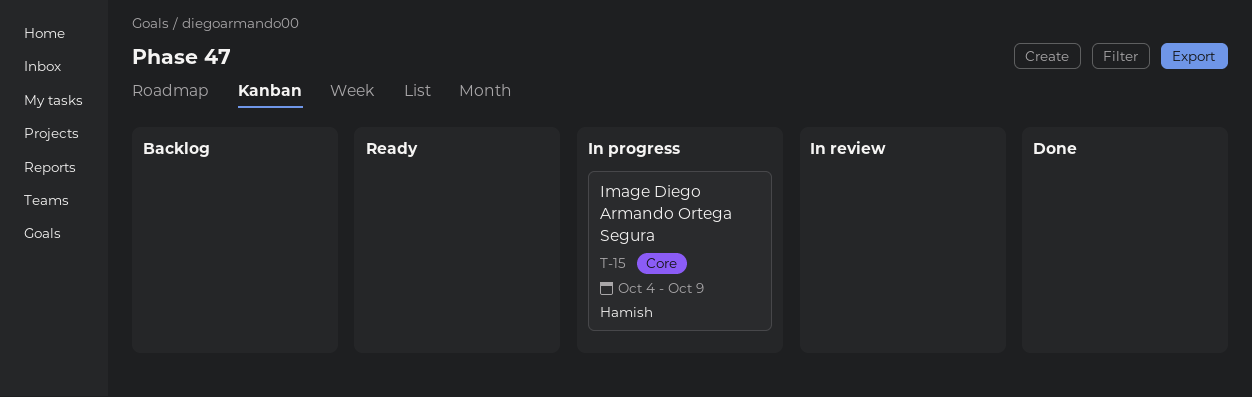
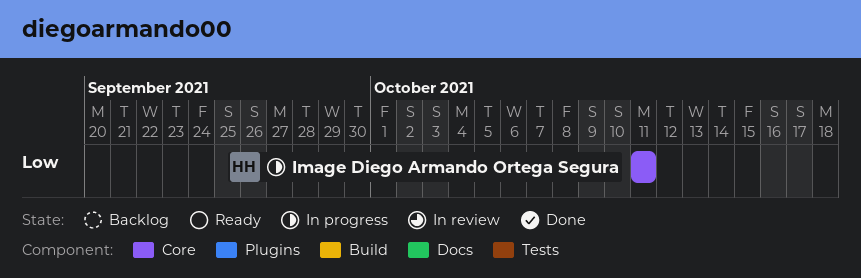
Image Diego Armando Ortega Segura, start: Oct 4 -> Oct 11
Image Diego Armando Ortega Segura, due: Oct 9 -> Oct 11

